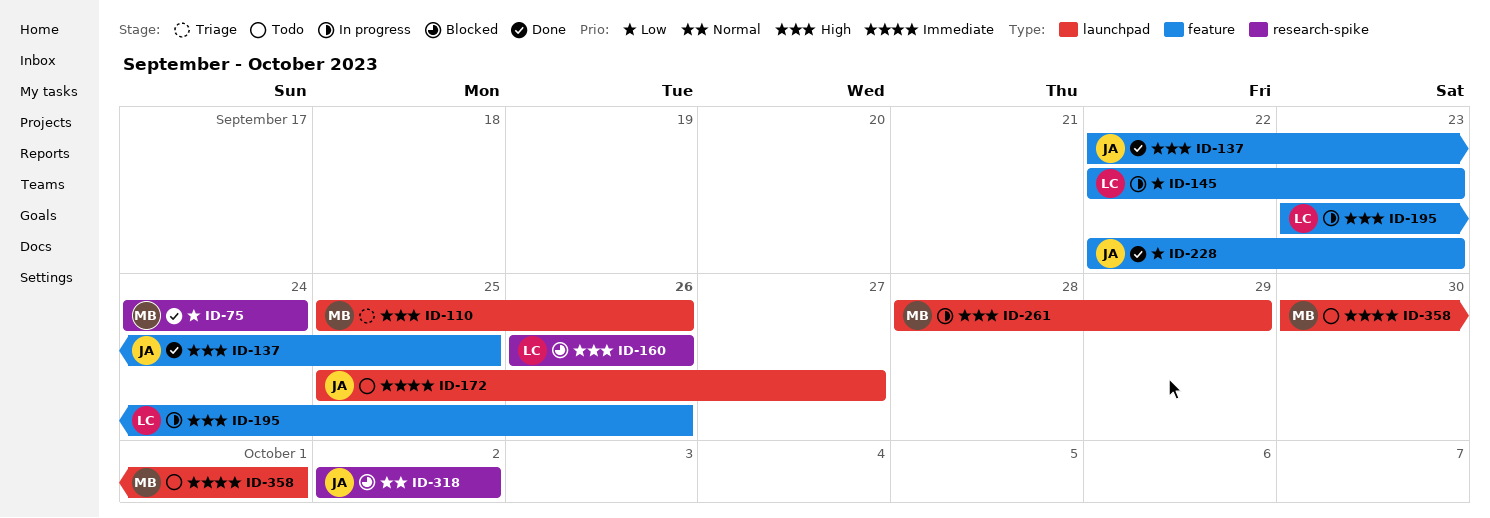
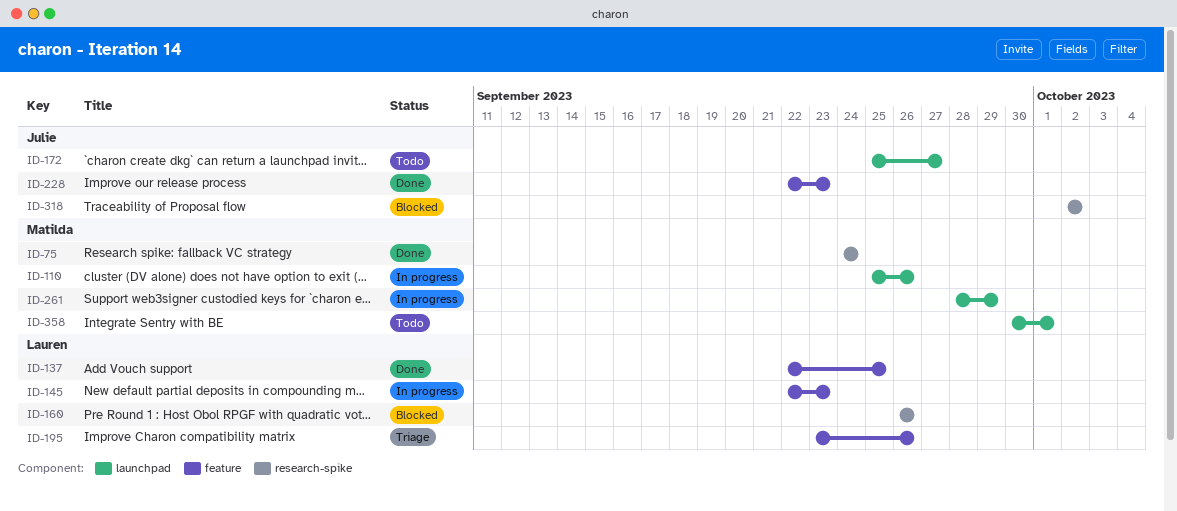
ID-110, status: Triage -> In progress
ID-137, owner: Julie -> Lauren
ID-195, status: In progress -> Triage

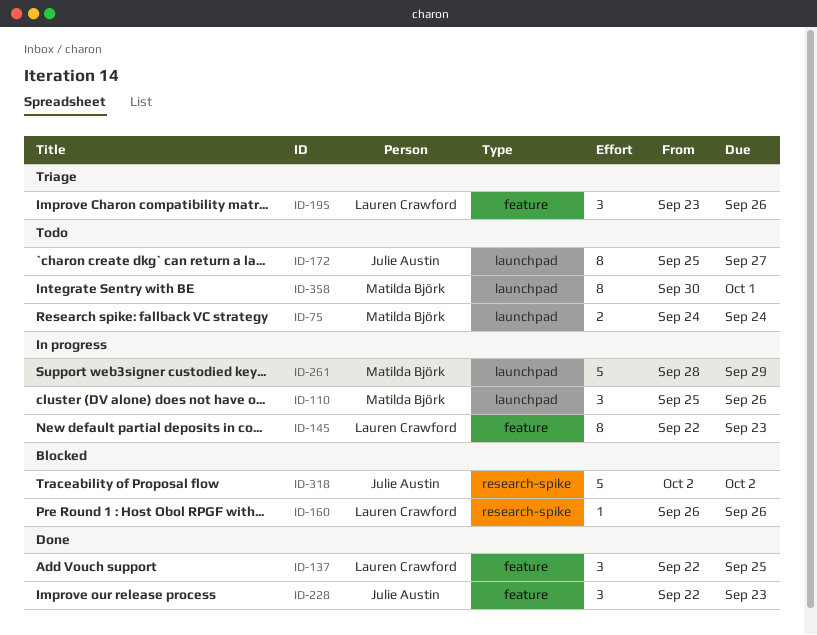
ID-75, status: Done -> Todo
ID-75, label: research-spike -> launchpad

